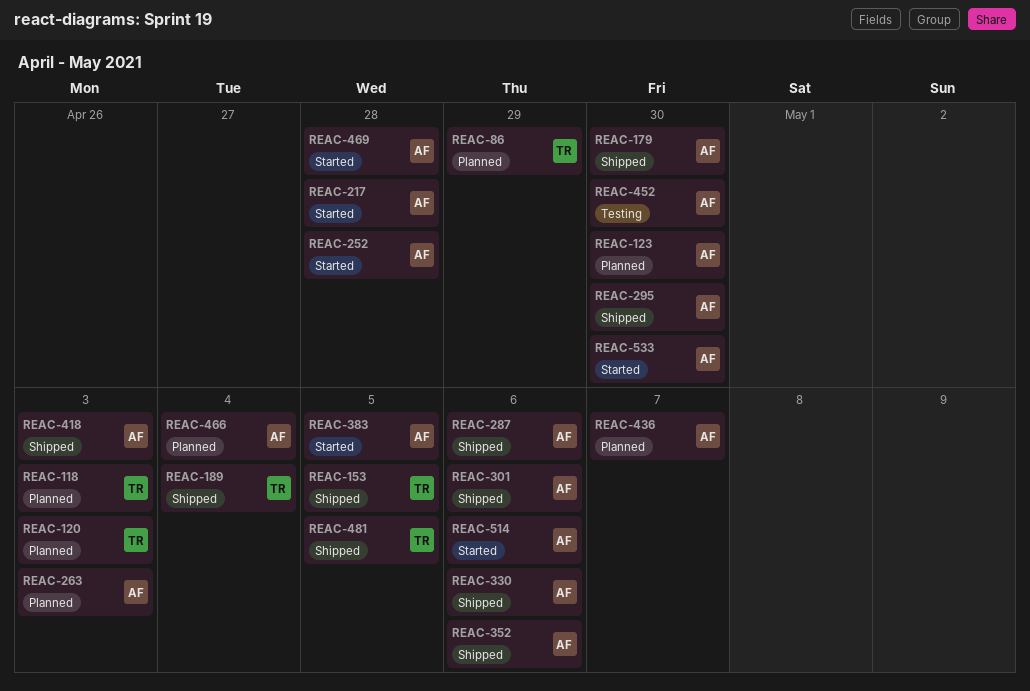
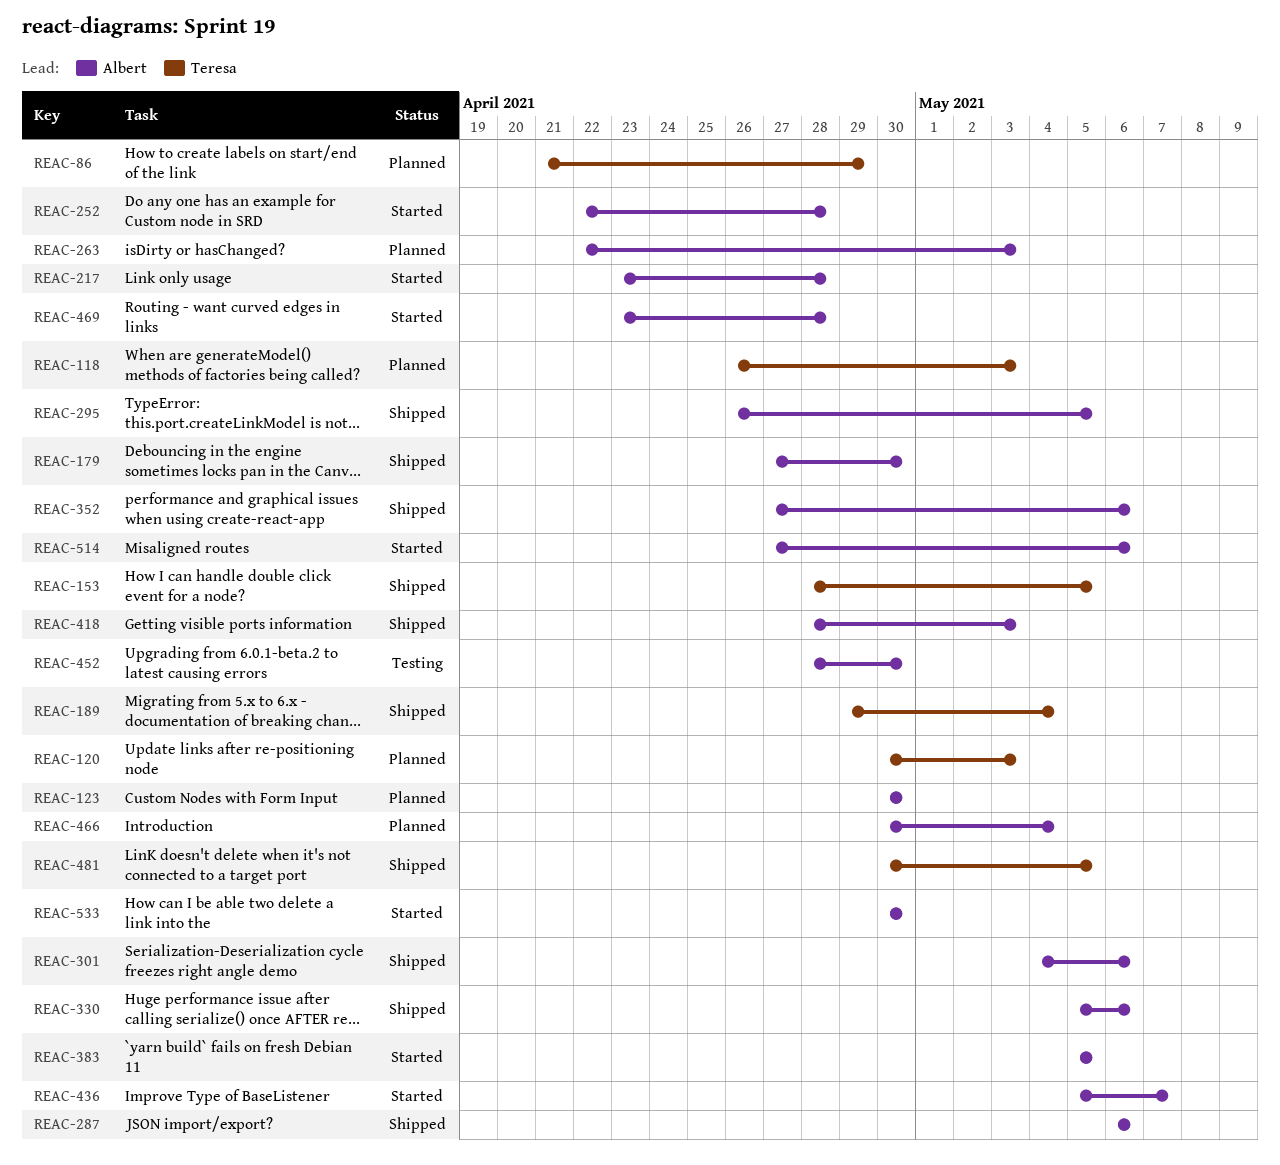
REAC-295, due: Apr 30 -> May 5
REAC-436, status: Planned -> Started

